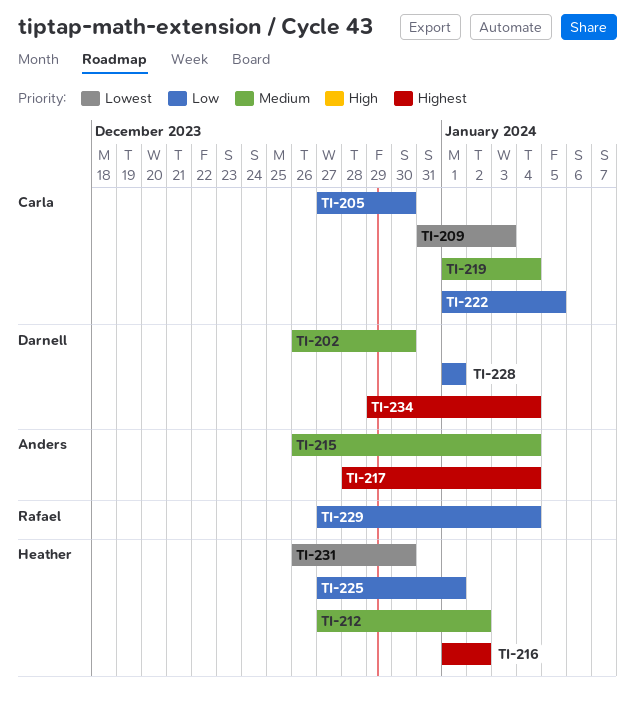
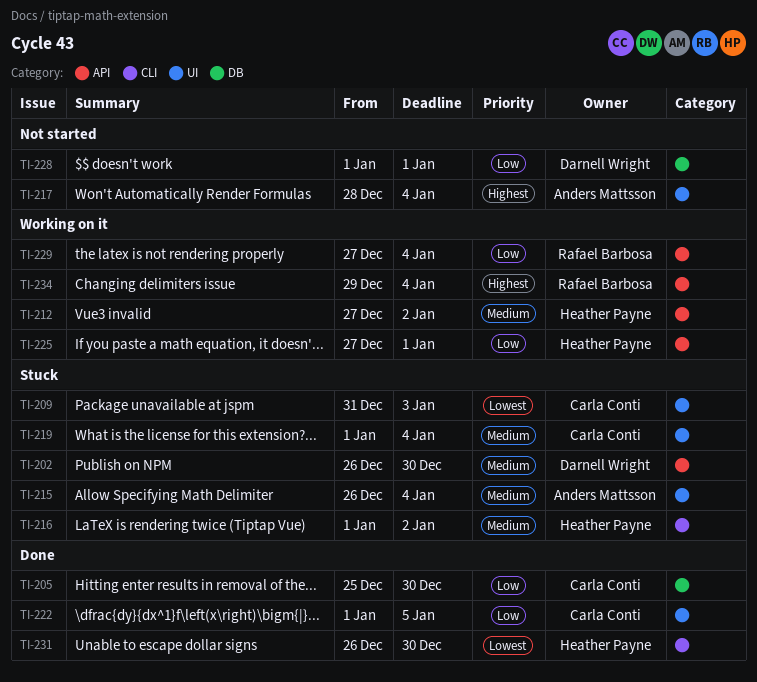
TI-205, start: Dec 27 -> Dec 25
TI-216, priority: Highest -> Medium
TI-234, owner: Darnell Wright -> Rafael Barbosa

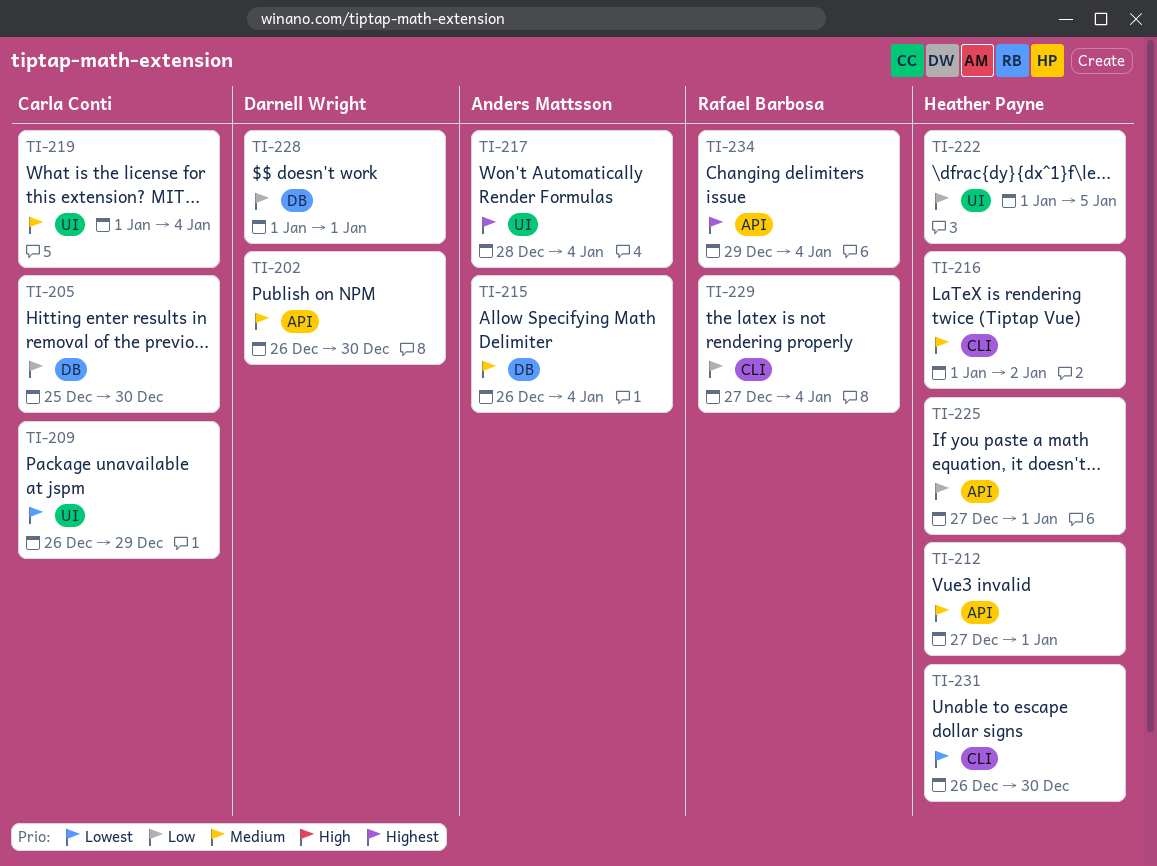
TI-209, start: Dec 31 -> Dec 26
TI-209, due: Jan 3 -> Dec 29
TI-212, due: Jan 2 -> Jan 1
TI-215, label: UI -> DB
TI-222, owner: Carla Conti -> Heather Payne
TI-229, label: API -> CLI

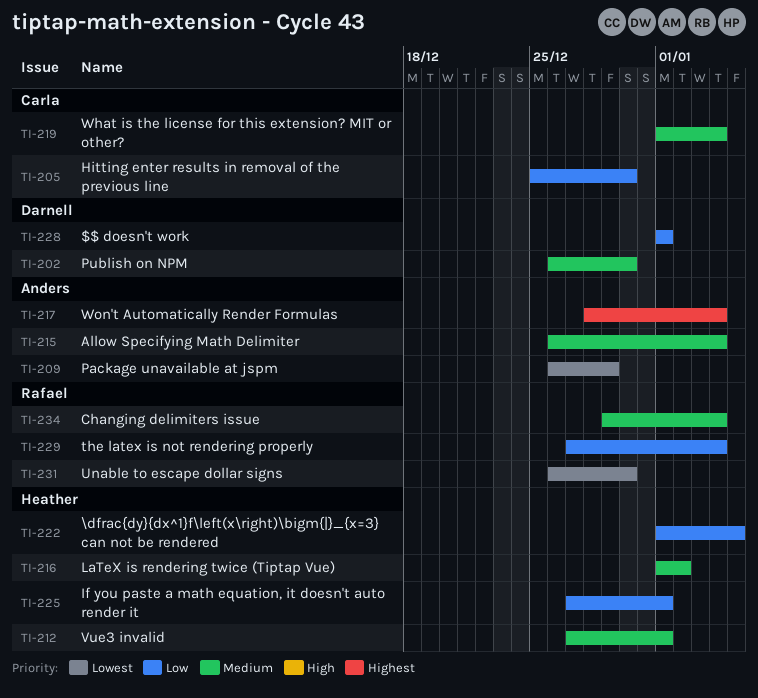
TI-209, owner: Carla Conti -> Anders Mattsson
TI-231, owner: Heather Payne -> Rafael Barbosa
TI-234, priority: Highest -> Medium

